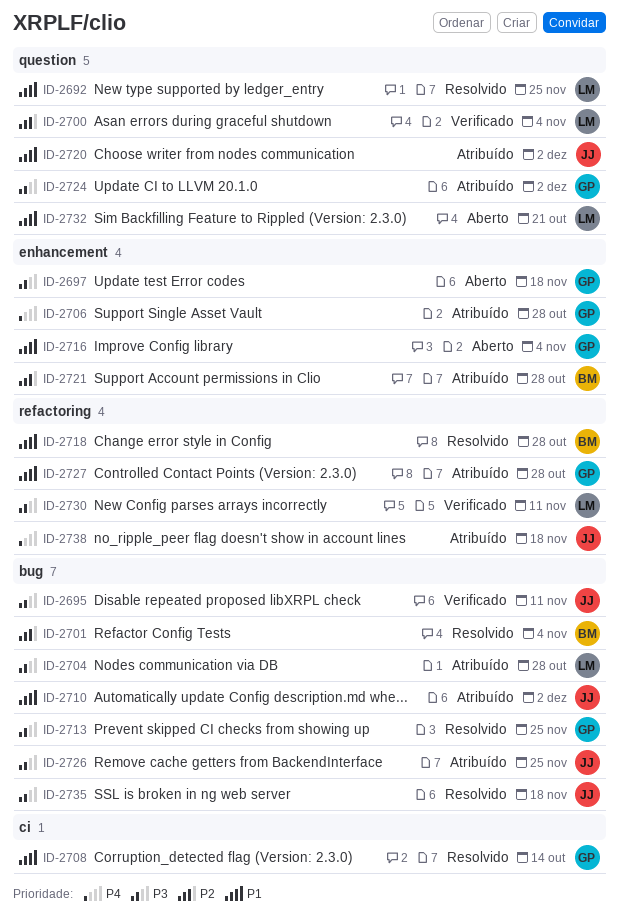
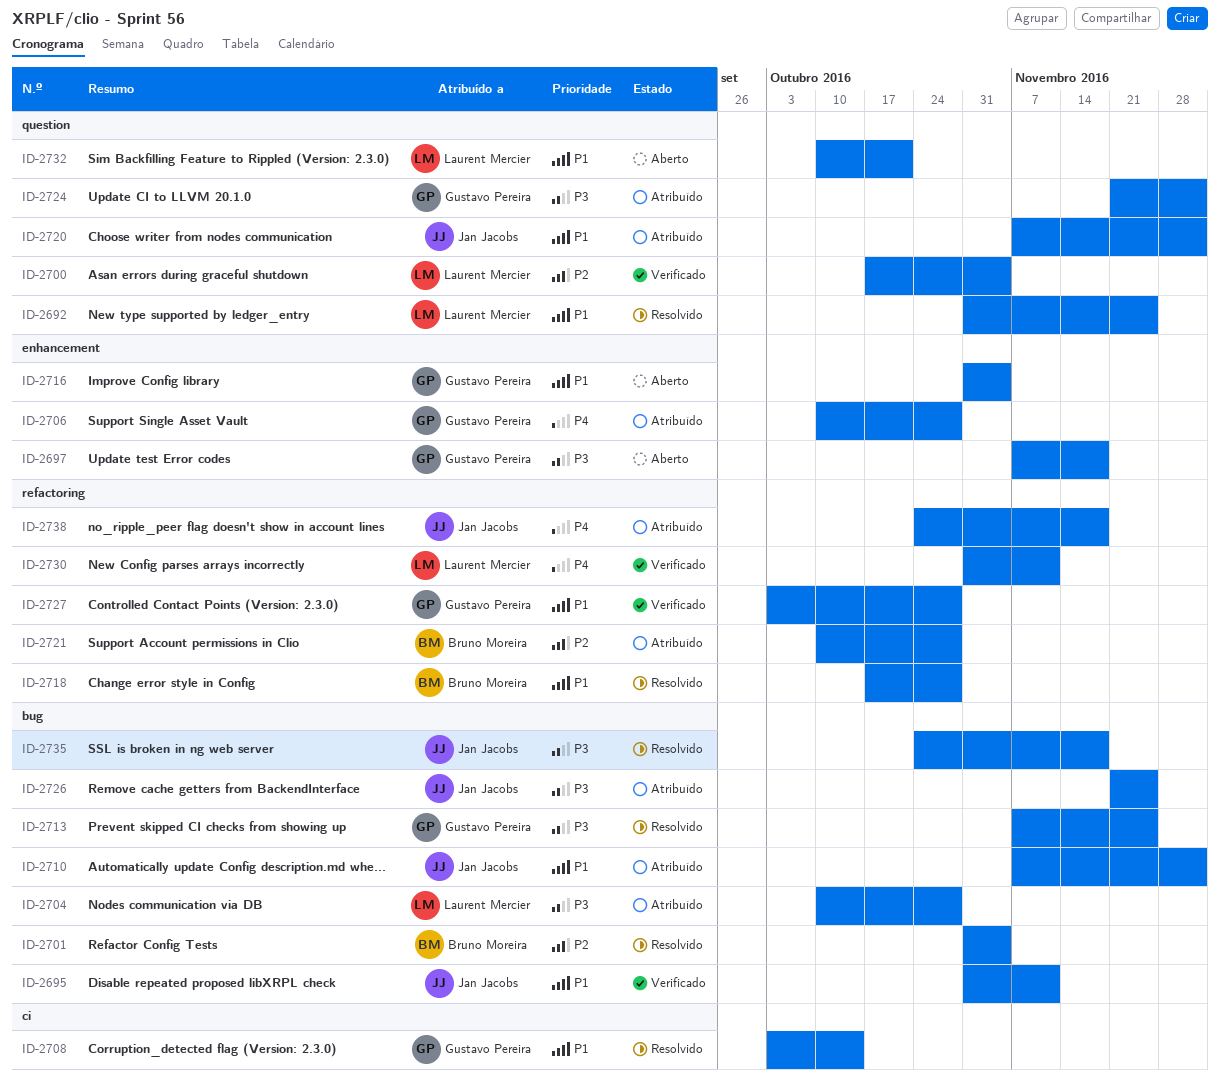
ID-2695, priority: P3 -> P1
ID-2721, label: enhancement -> refactoring
ID-2727, status: Atribuído -> Verificado
ID-2730, priority: P3 -> P4

